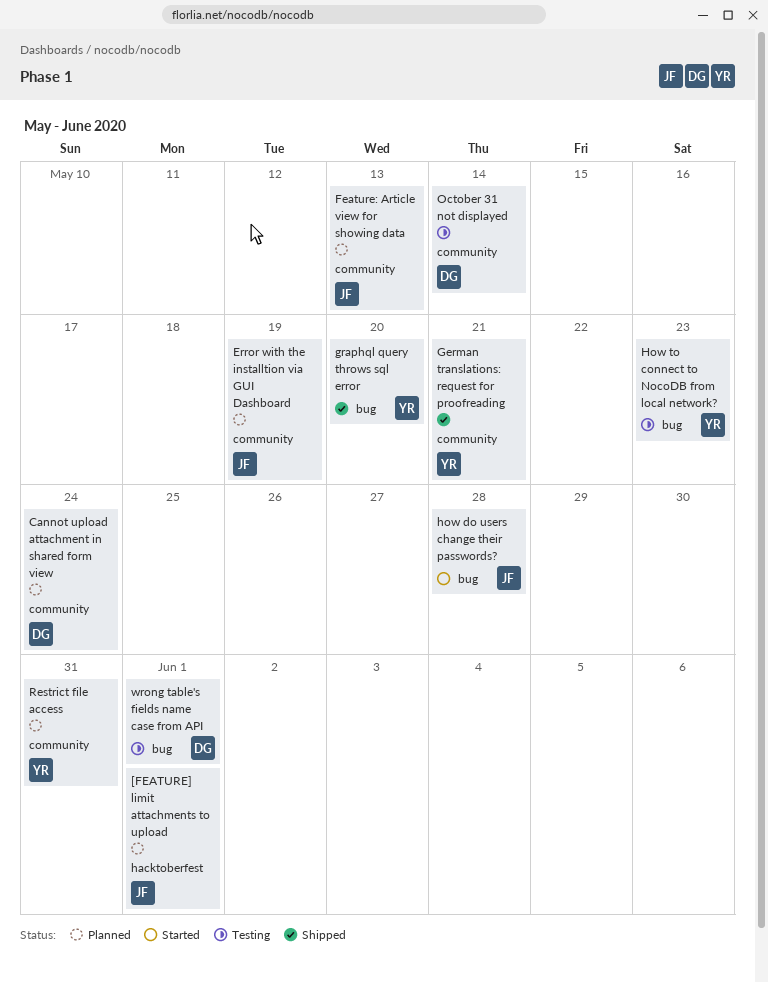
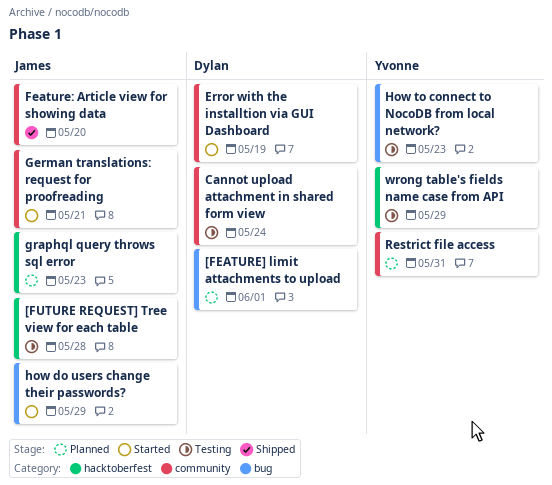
[FEATURE] limit attachments to upload, owner: James -> Dylan
[FEATURE] limit attachments to upload, label: hacktoberfest -> bug
[FUTURE REQUEST] Tree view for each table: none -> present
Cannot upload attachment in shared form view, status: Planned -> Testing
Error with the installtion via GUI Dashboard, status: Planned -> Started
Error with the installtion via GUI Dashboard, owner: James -> Dylan
Feature: Article view for showing data, status: Planned -> Shipped
Feature: Article view for showing data, due: May 13 -> May 20
German translations: request for proofreading, status: Shipped -> Started
German translations: request for proofreading, owner: Yvonne -> James
graphql query throws sql error, status: Shipped -> Planned
graphql query throws sql error, owner: Yvonne -> James
graphql query throws sql error, label: bug -> hacktoberfest
graphql query throws sql error, due: May 20 -> May 23
how do users change their passwords?, due: May 28 -> May 29
October 31 not displayed: present -> none
wrong table's fields name case from API, owner: Dylan -> Yvonne
wrong table's fields name case from API, label: bug -> hacktoberfest
wrong table's fields name case from API, due: Jun 1 -> May 29

